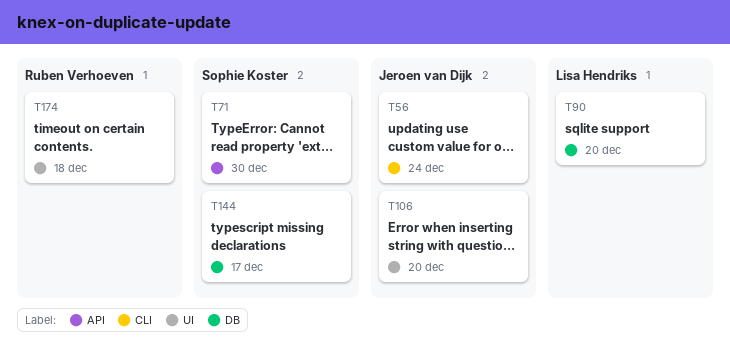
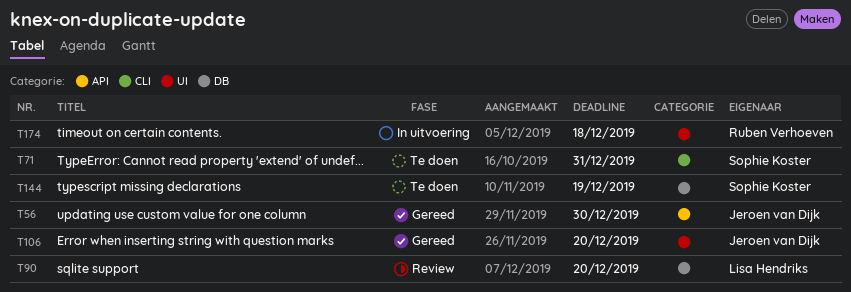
T56, label: CLI -> API
T56, due: Dec 24 -> Dec 30
T71, label: API -> CLI
T71, due: Dec 30 -> Dec 31
T144, due: Dec 17 -> Dec 19

